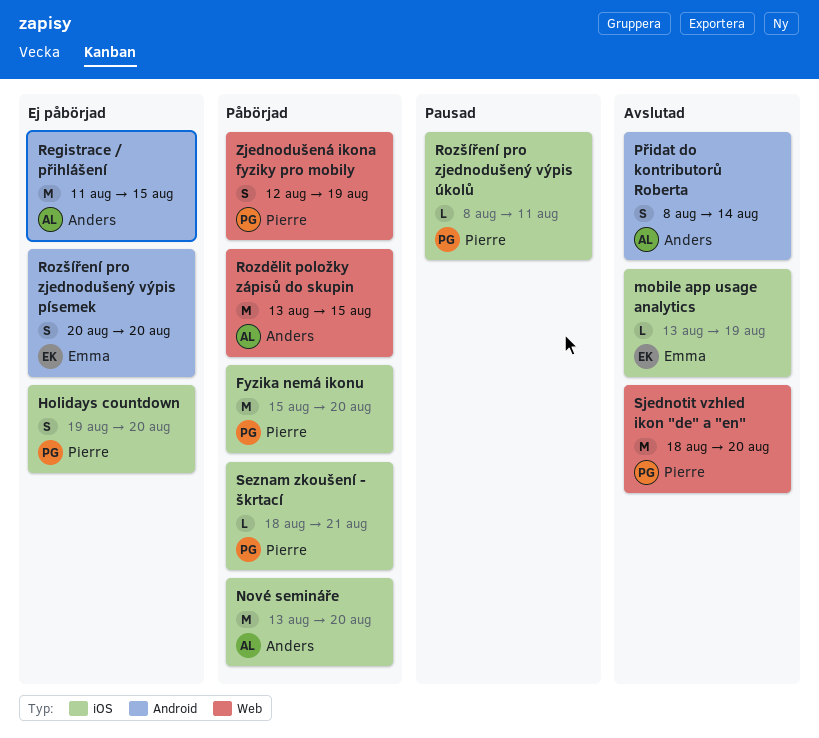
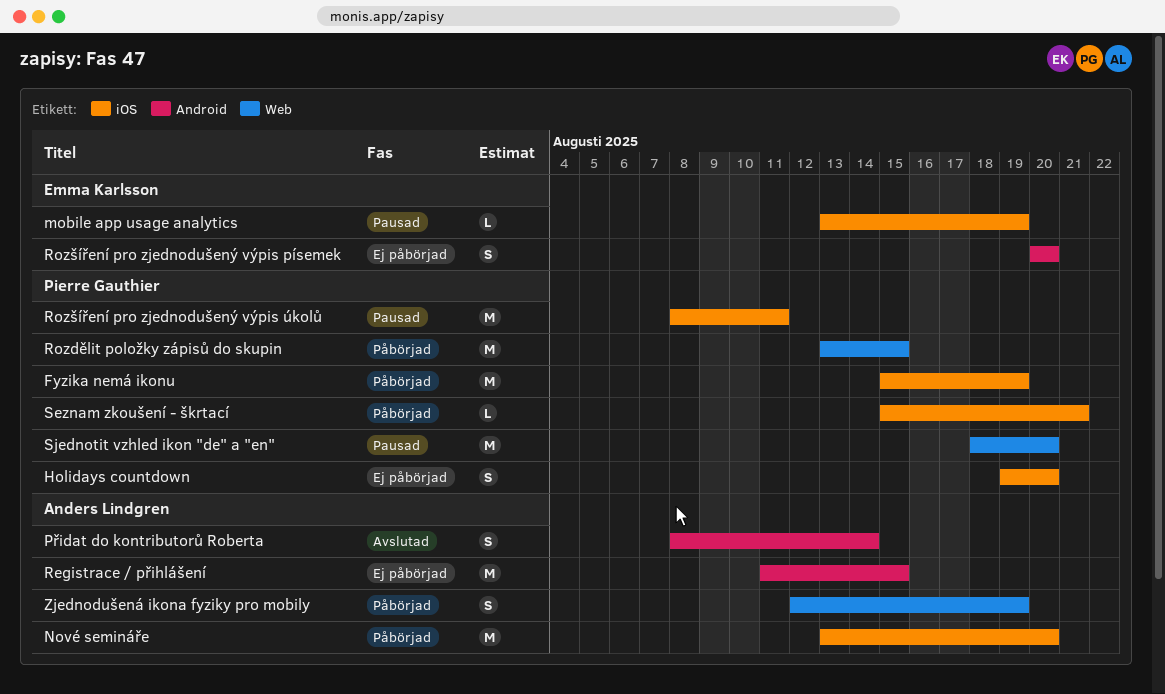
Fyzika nemá ikonu, due: Aug 20 -> Aug 19
mobile app usage analytics, status: Avslutad -> Pausad
Rozdělit položky zápisů do skupin, owner: Anders Lindgren -> Pierre Gauthier
Rozšíření pro zjednodušený výpis úkolů, estimate: L -> M
Seznam zkoušení - škrtací, start: Aug 18 -> Aug 15
Sjednotit vzhled ikon "de" a "en", status: Avslutad -> Pausad
Zjednodušená ikona fyziky pro mobily, owner: Pierre Gauthier -> Anders Lindgren

